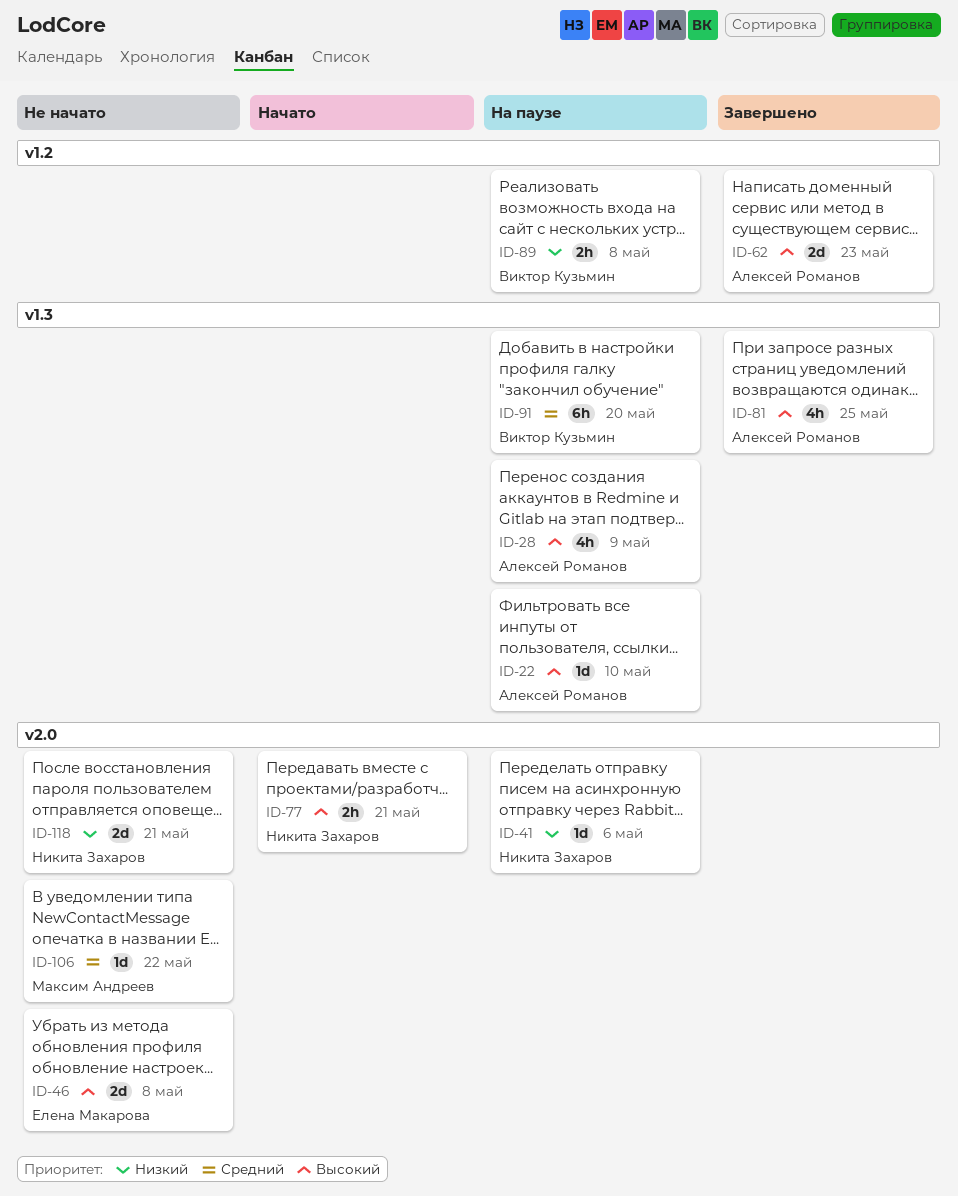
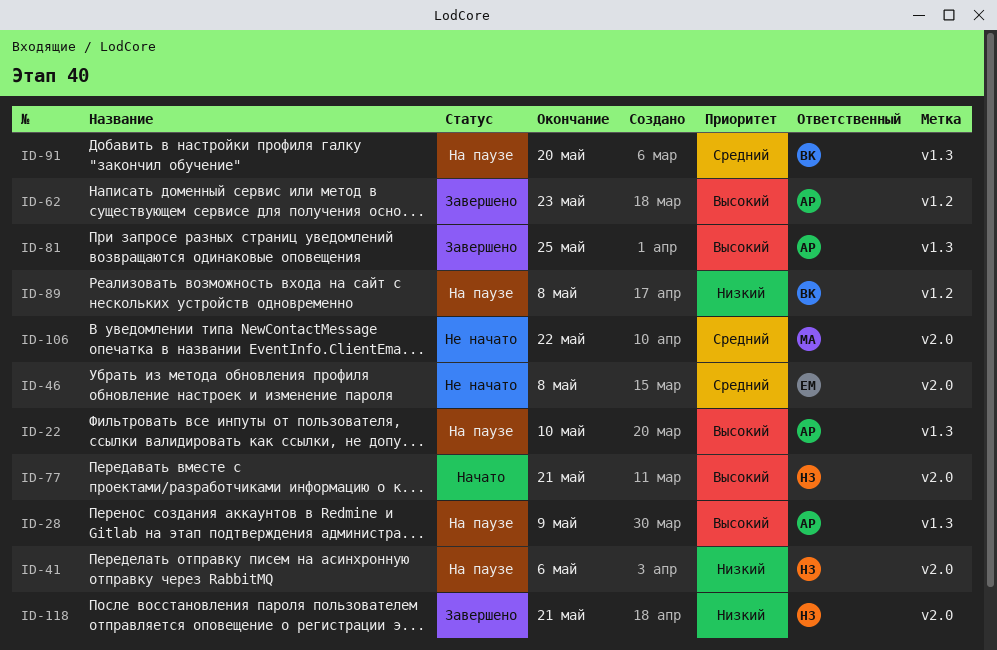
ID-46, priority: Высокий -> Средний
ID-118, status: Не начато -> Завершено

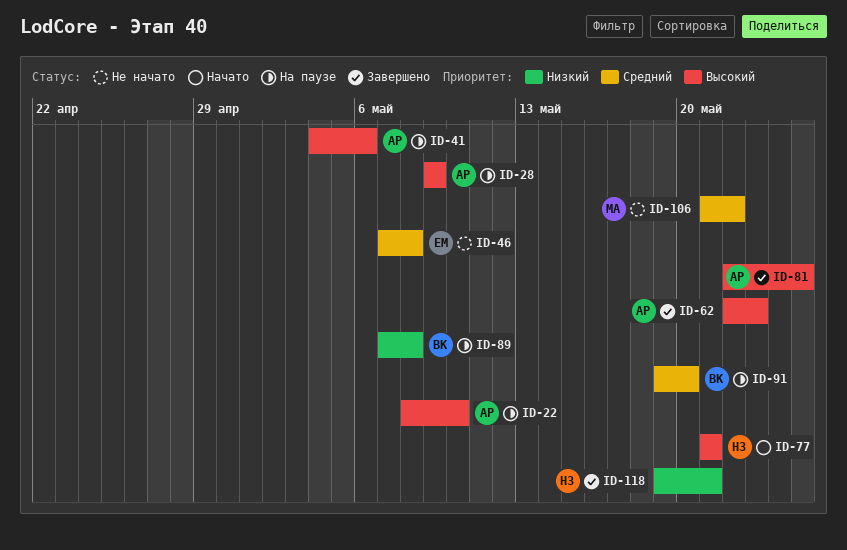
ID-41, owner: НЗ -> АР
ID-41, priority: Низкий -> Высокий

